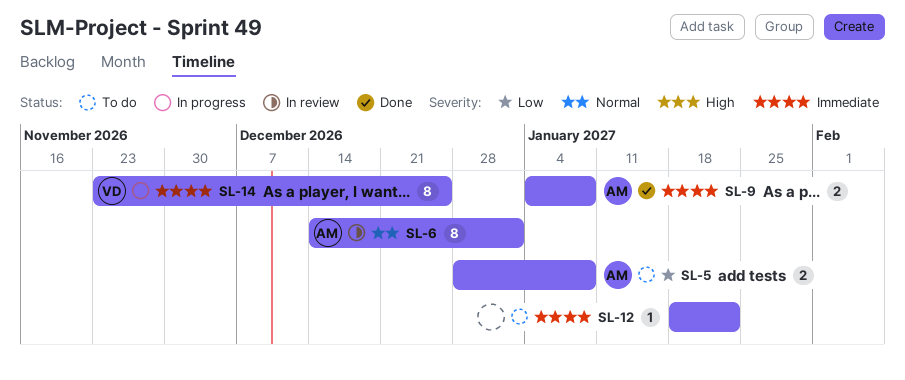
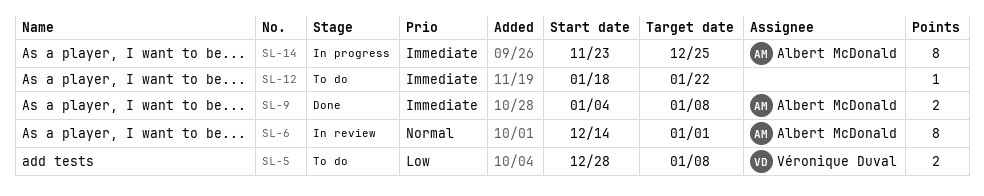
SL-5, owner: Albert McDonald -> Véronique Duval
SL-14, owner: Véronique Duval -> Albert McDonald

